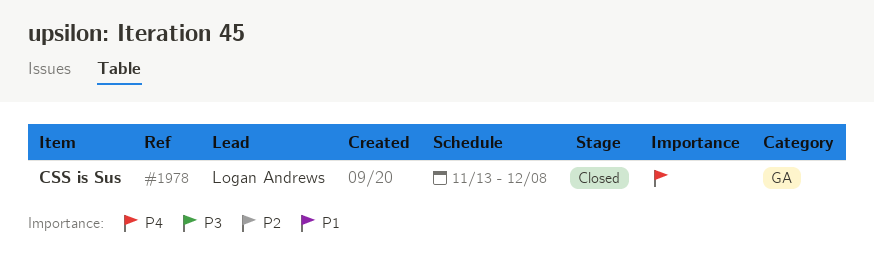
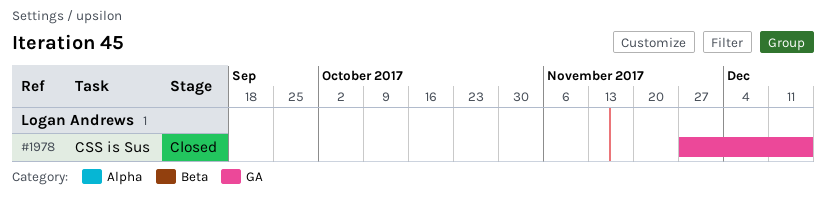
#1978, start: Nov 13 -> Nov 27
#1978, due: Dec 8 -> Dec 15

